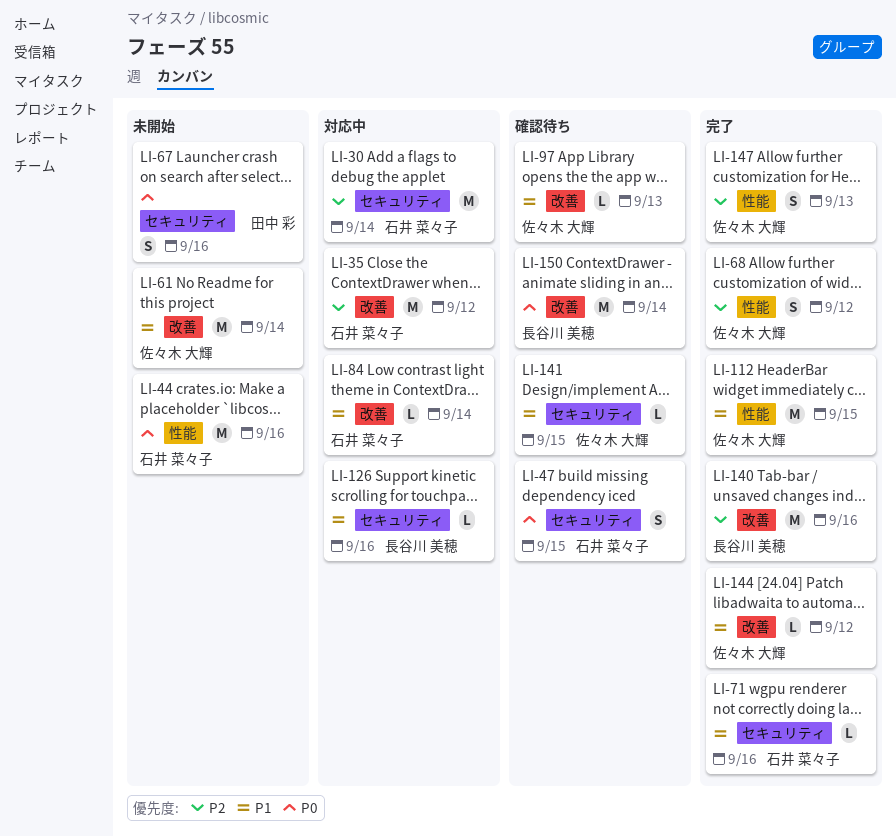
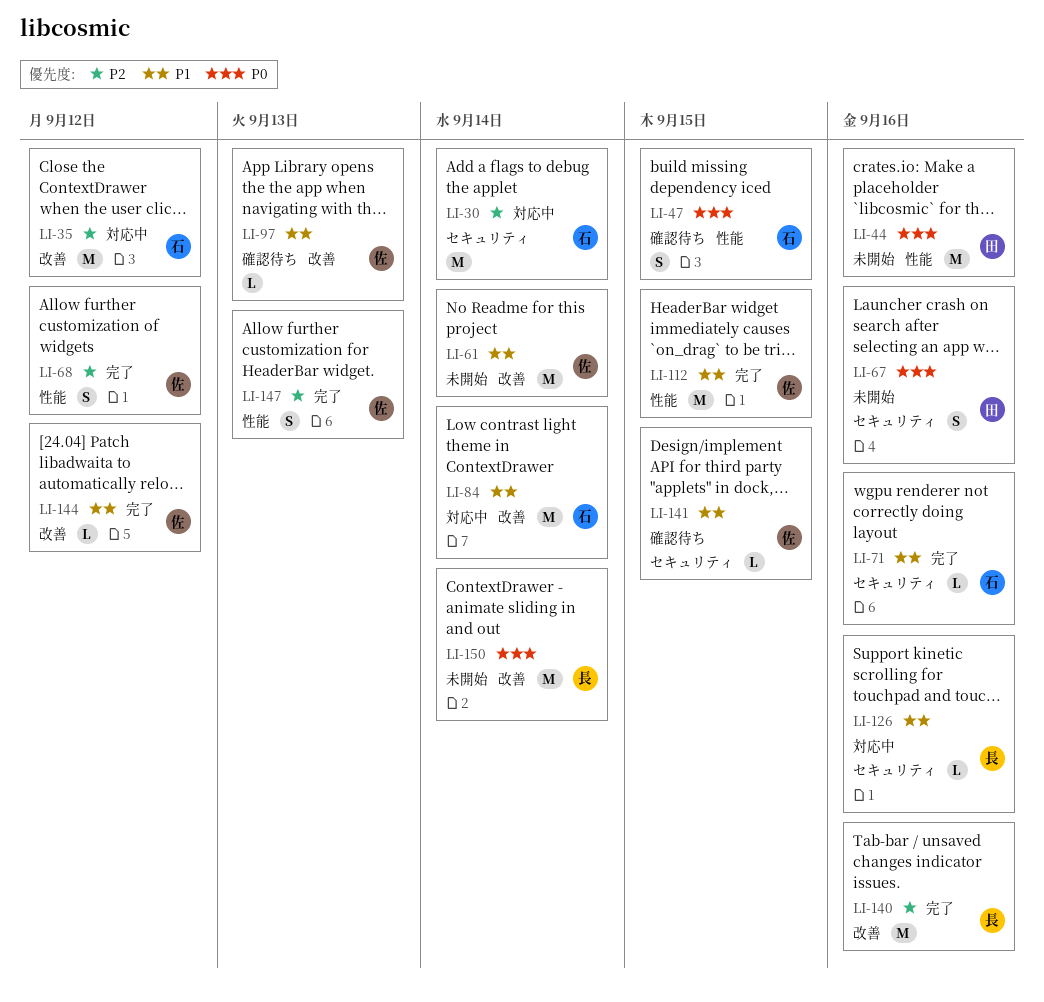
LI-44, owner: 石井 菜々子 -> 田中 彩
LI-47, label: セキュリティ -> 性能
LI-84, estimate: L -> M
LI-150, status: 確認待ち -> 未開始

